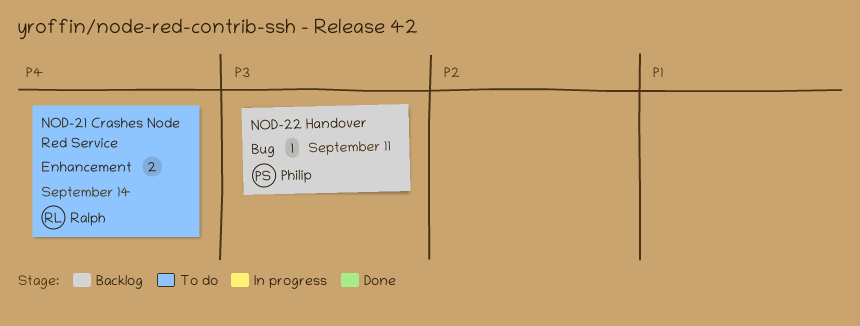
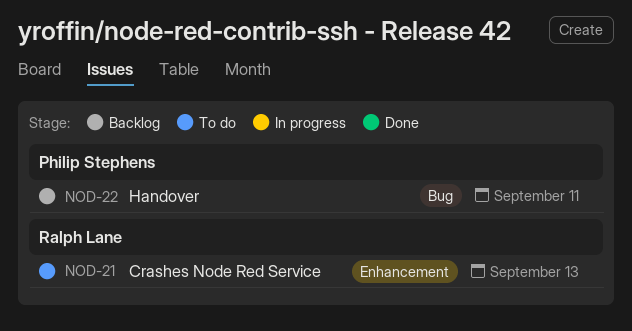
NOD-21, due: Sep 14 -> Sep 13

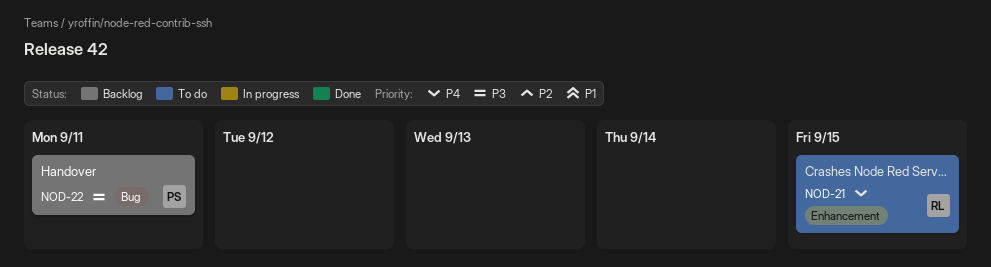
NOD-21, due: Sep 13 -> Sep 15

